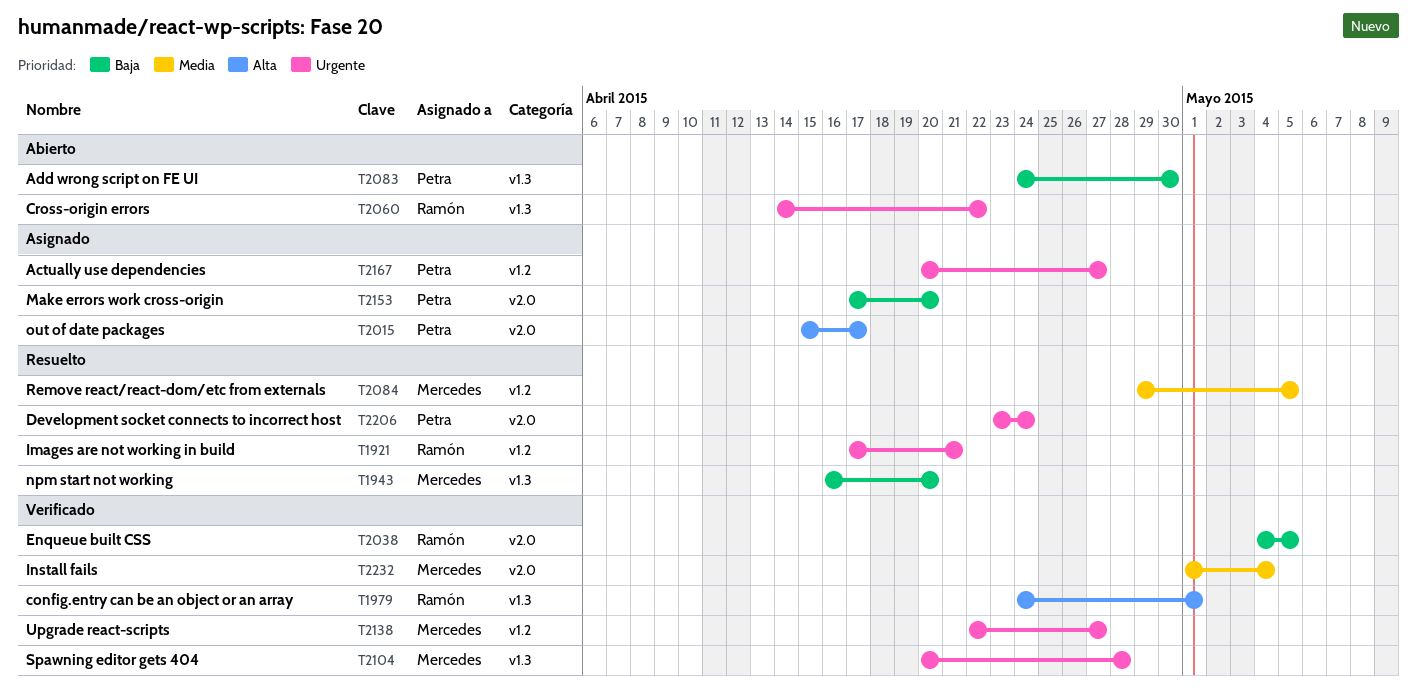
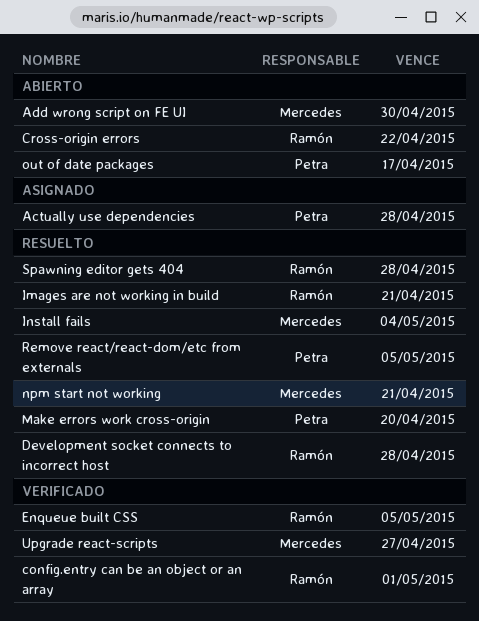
Actually use dependencies, due: Apr 27 -> Apr 28
Add wrong script on FE UI, owner: Petra -> Mercedes
Development socket connects to incorrect host, owner: Petra -> Ramón
Development socket connects to incorrect host, due: Apr 24 -> Apr 28
Install fails, status: Verificado -> Resuelto
Make errors work cross-origin, status: Asignado -> Resuelto
npm start not working, due: Apr 20 -> Apr 21
out of date packages, status: Asignado -> Abierto
Remove react/react-dom/etc from externals, owner: Mercedes -> Petra
Spawning editor gets 404, status: Verificado -> Resuelto
Spawning editor gets 404, owner: Mercedes -> Ramón

